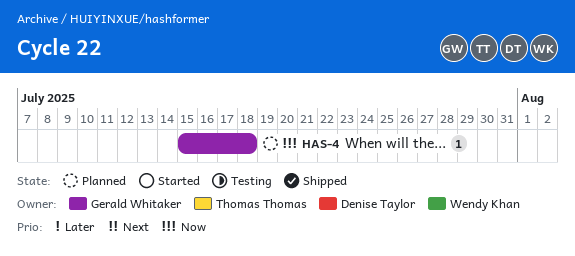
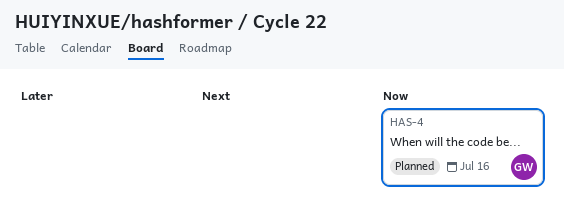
HAS-4, due: Jul 18 -> Jul 16

